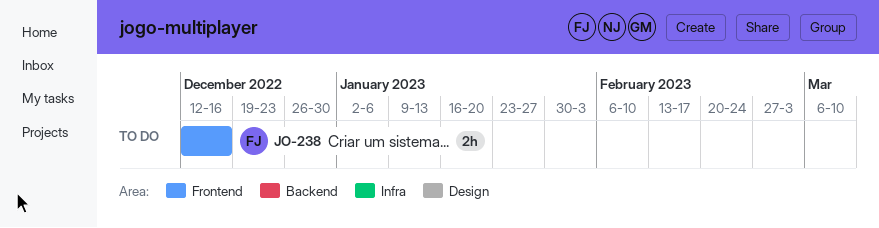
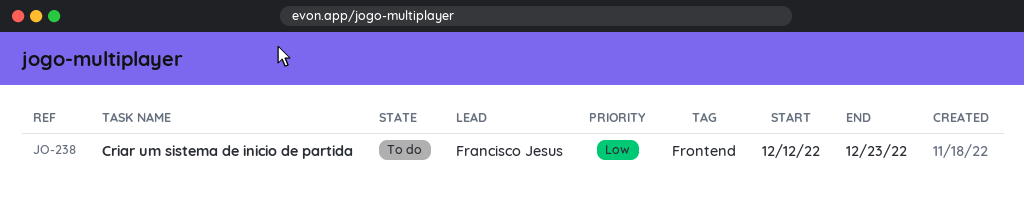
JO-238, due: Dec 16 -> Dec 23

